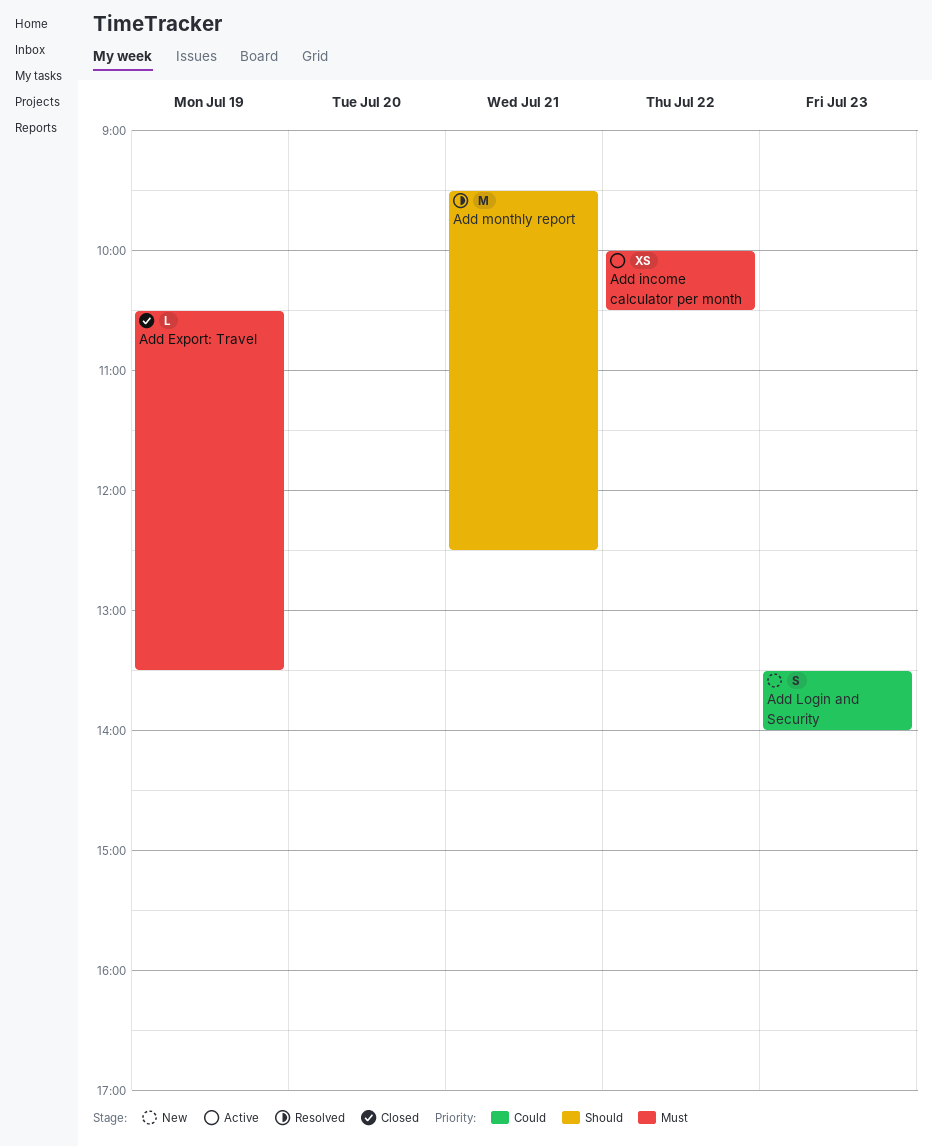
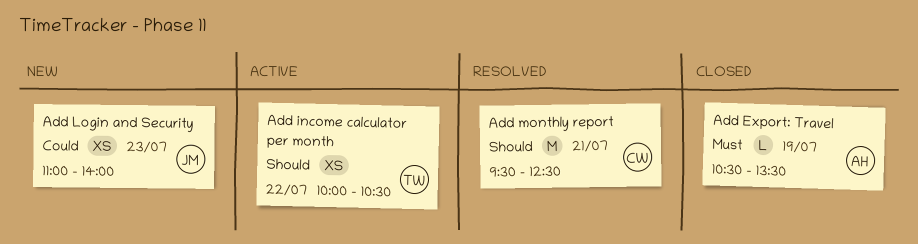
Add income calculator per month, priority: Must -> Should
Add Login and Security, estimate: S -> XS
Add Login and Security, begins: 13:30 -> 11:00

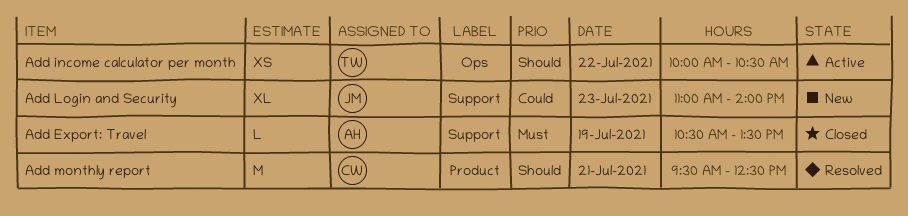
Add Login and Security, estimate: XS -> XL

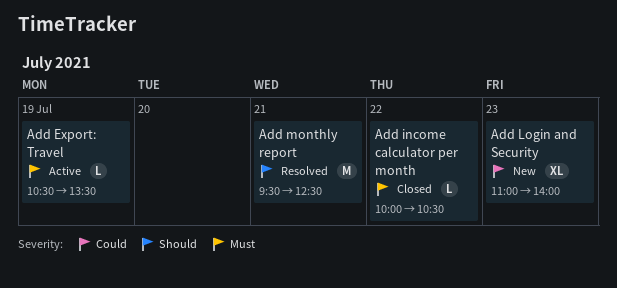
Add Export: Travel, status: Closed -> Active
Add income calculator per month, status: Active -> Closed
Add income calculator per month, priority: Should -> Must
Add income calculator per month, estimate: XS -> L

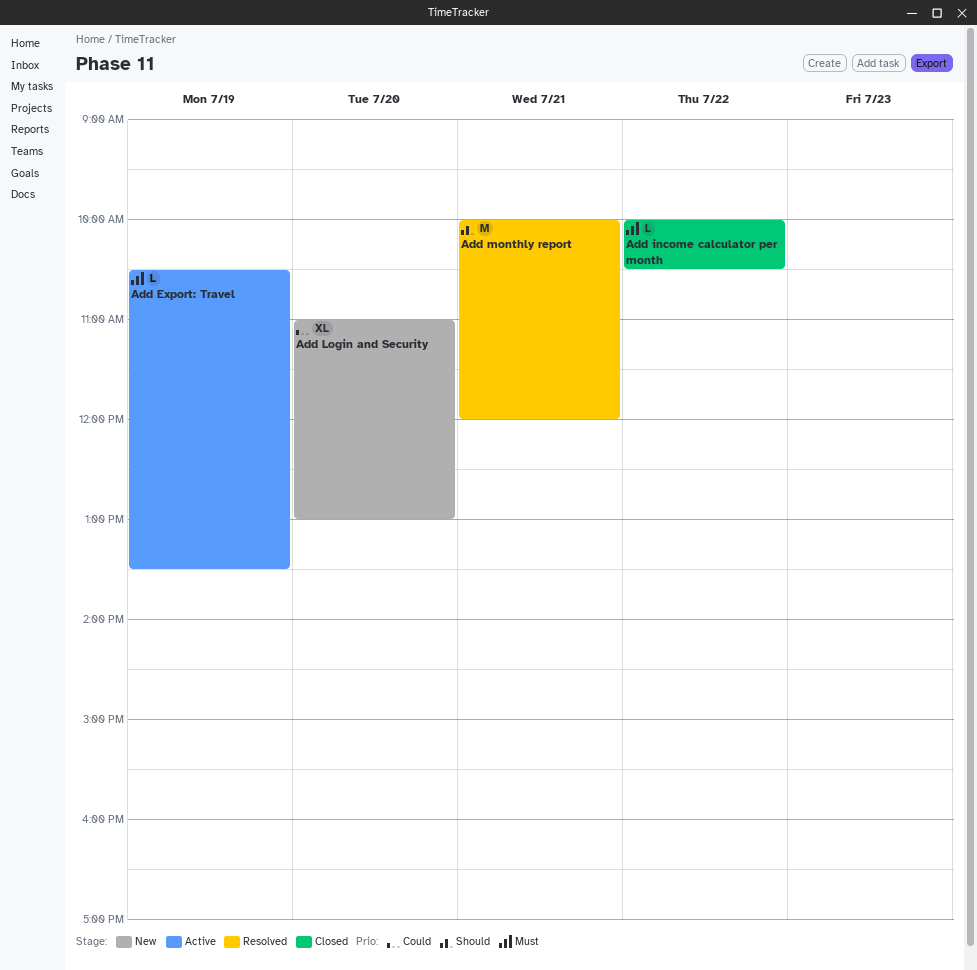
Add Login and Security, day: Jul 23 -> Jul 20
Add Login and Security, ends: 14:00 -> 13:00
Add monthly report, begins: 09:30 -> 10:00
Add monthly report, ends: 12:30 -> 12:00

